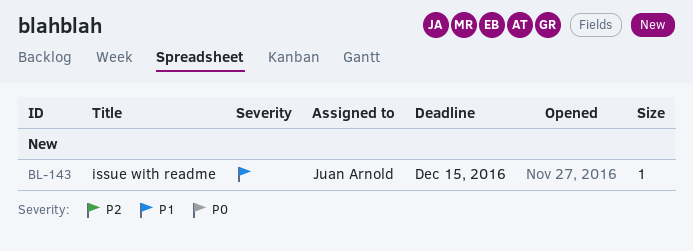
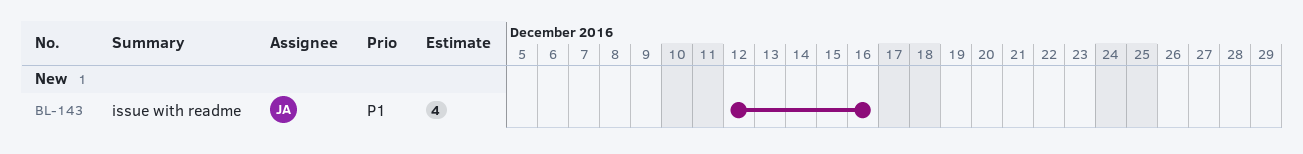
BL-143, estimate: 1 -> 4
BL-143, due: Dec 15 -> Dec 16

